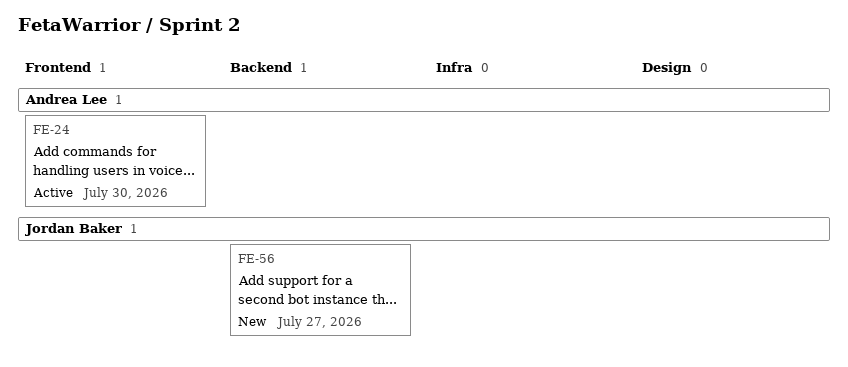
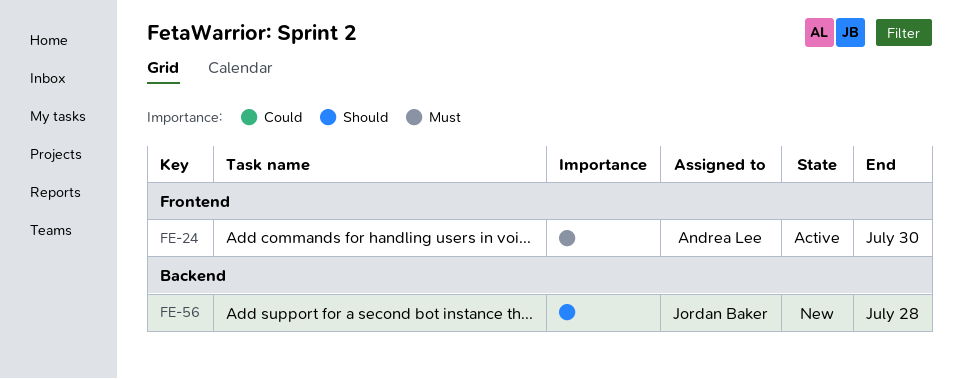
FE-56, due: Jul 27 -> Jul 28

